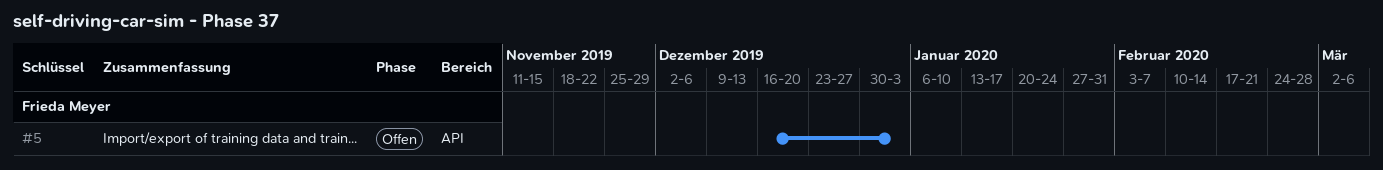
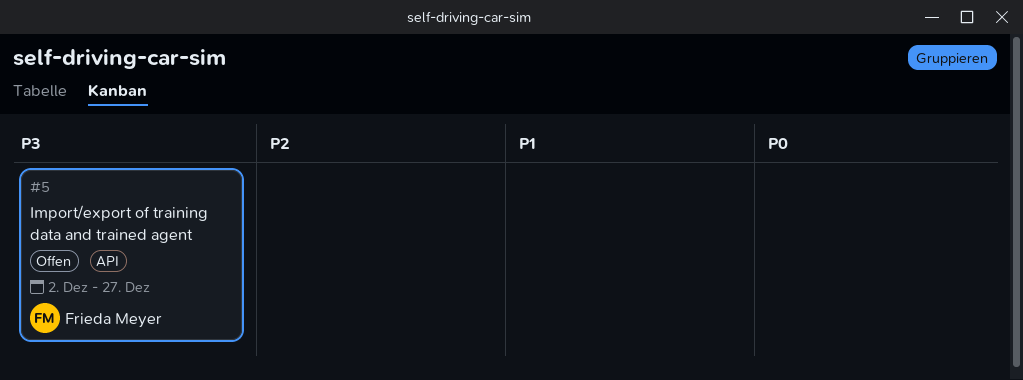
#5, start: Dec 16 -> Dec 2
#5, due: Jan 3 -> Dec 27

